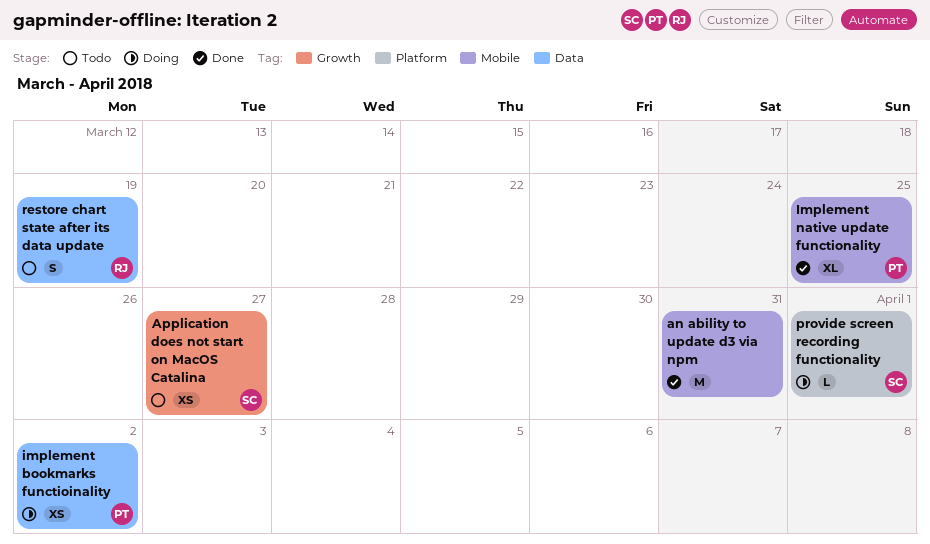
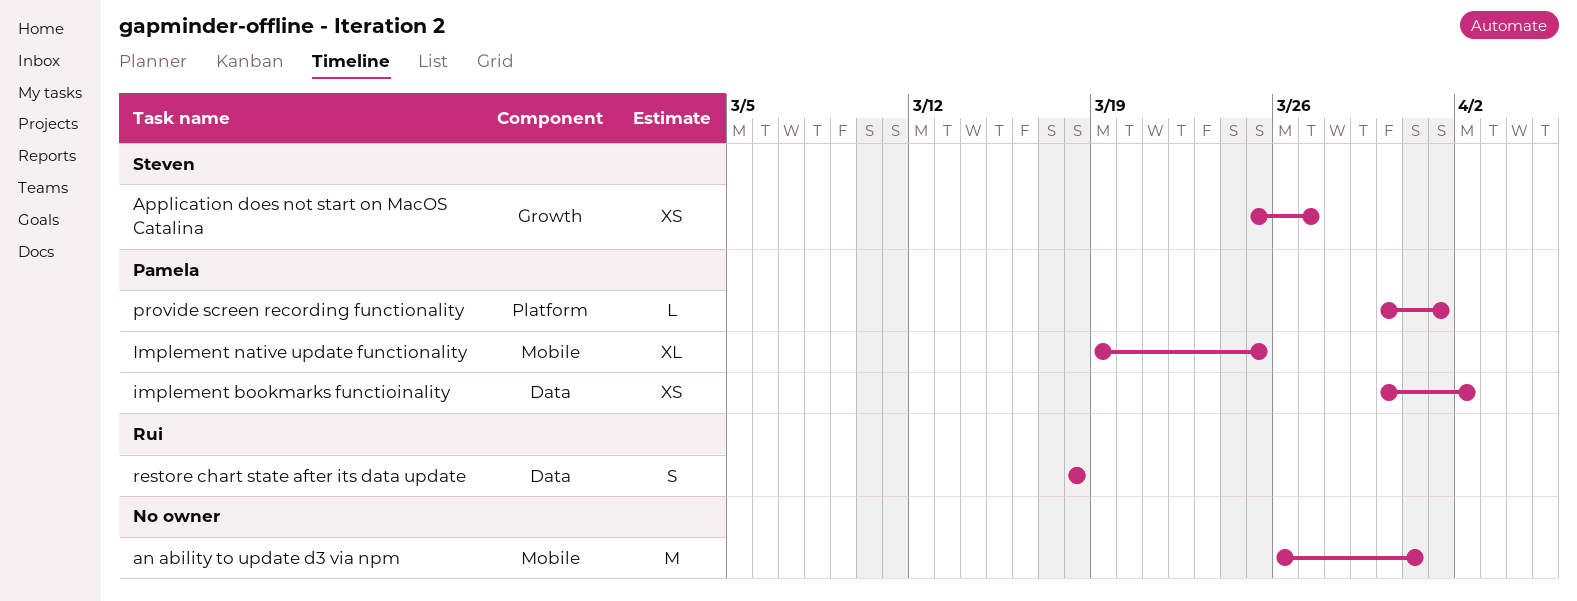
provide screen recording functionality, owner: Steven -> Pamela
restore chart state after its data update, due: Mar 19 -> Mar 18

